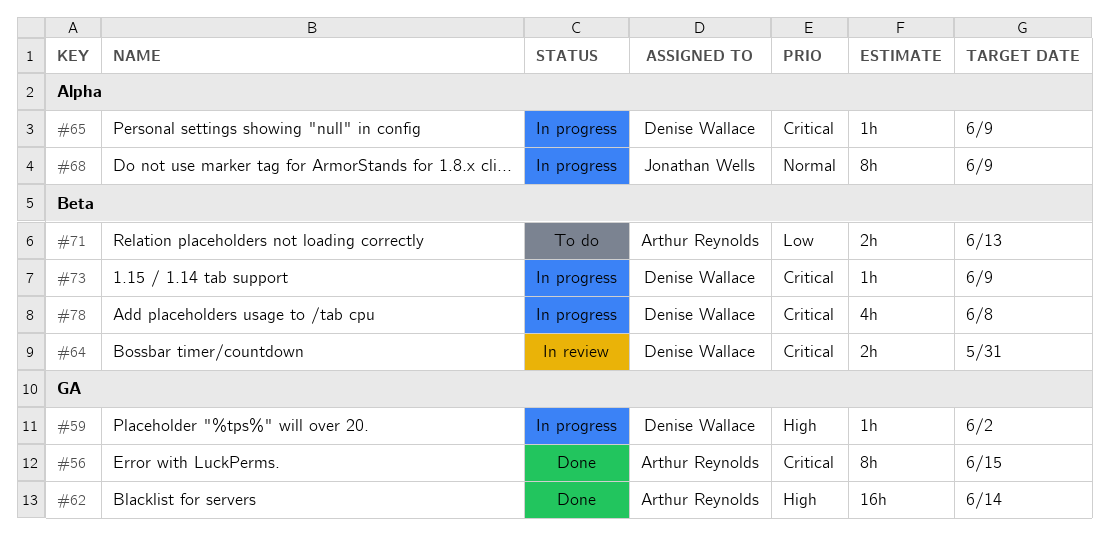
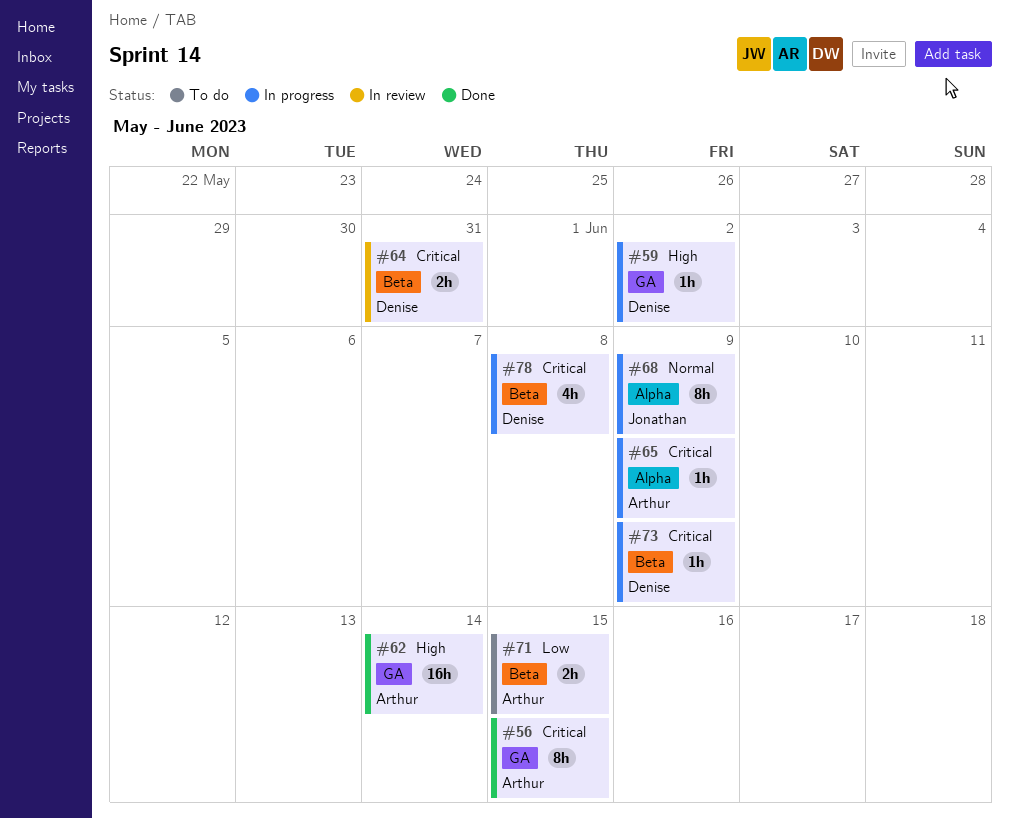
#65, owner: Denise Wallace -> Arthur Reynolds
#71, due: Jun 13 -> Jun 15

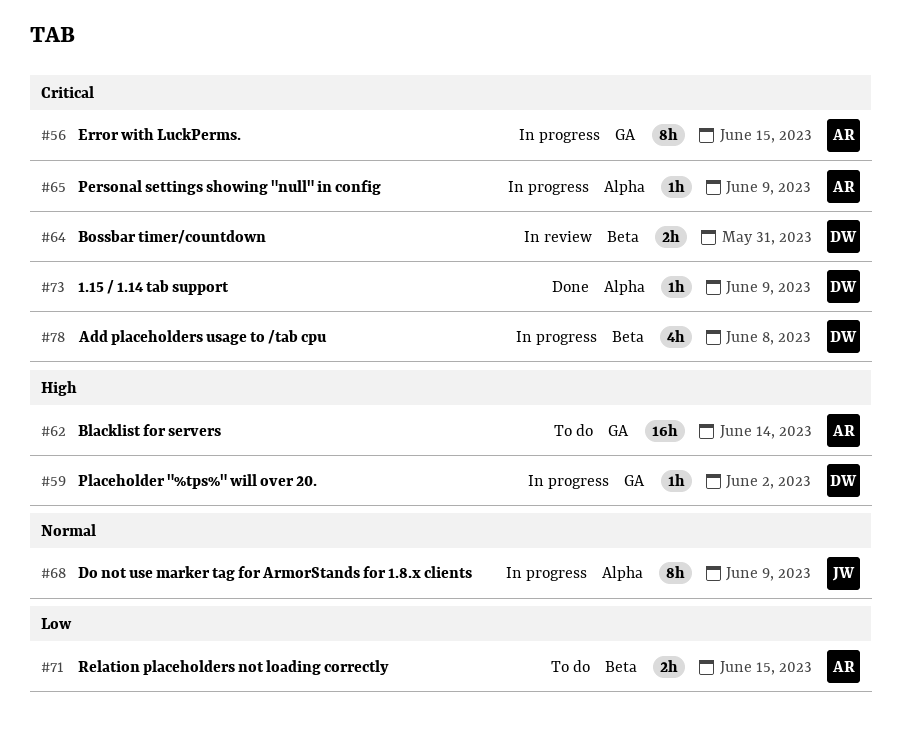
#56, status: Done -> In progress
#62, status: Done -> To do
#73, status: In progress -> Done
#73, label: Beta -> Alpha

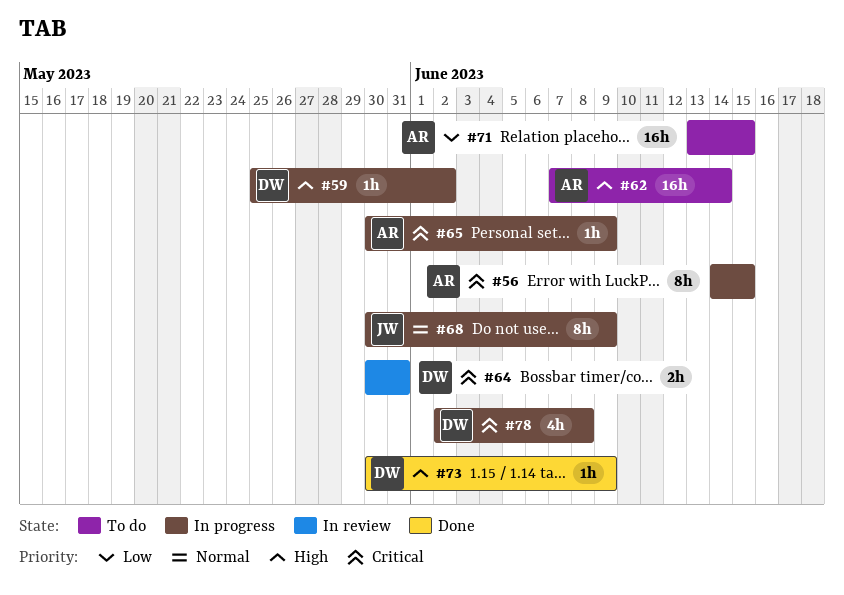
#71, estimate: 2h -> 16h
#73, priority: Critical -> High

